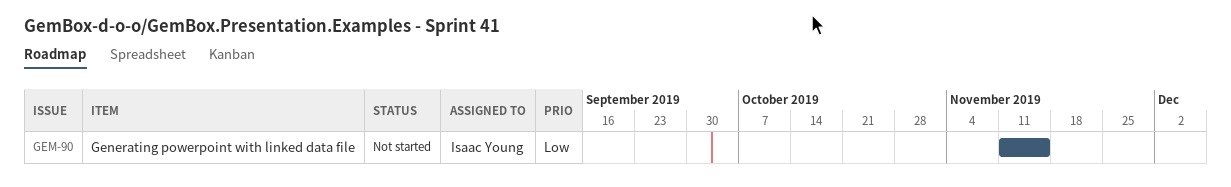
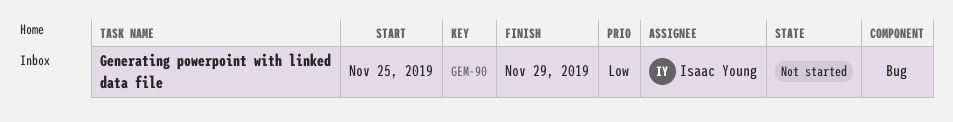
GEM-90, start: Nov 11 -> Nov 25
GEM-90, due: Nov 15 -> Nov 29

